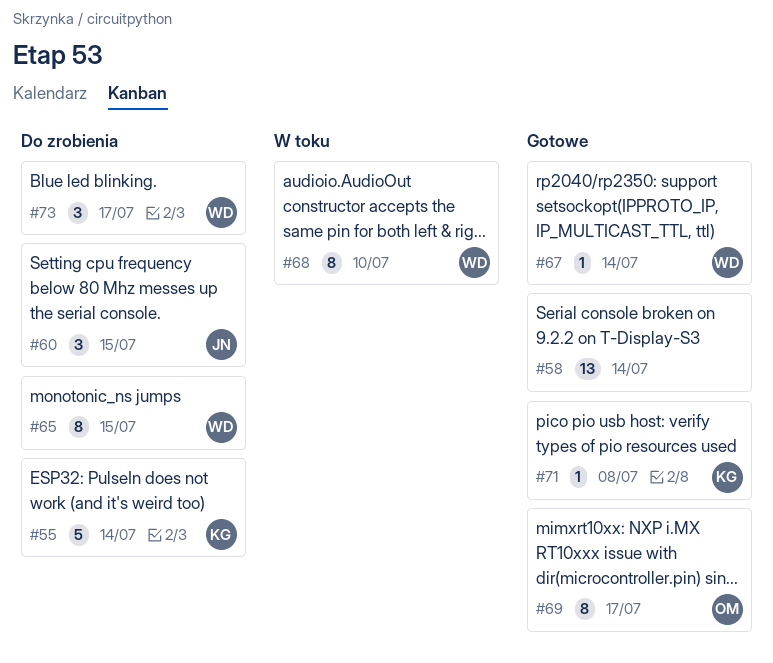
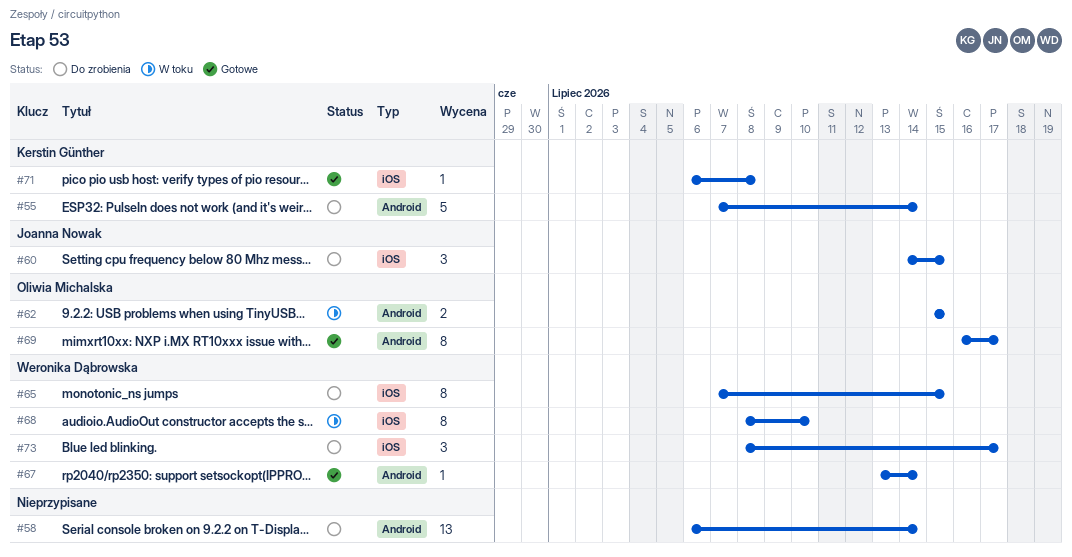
#58, status: Gotowe -> Do zrobienia
#62: none -> present

